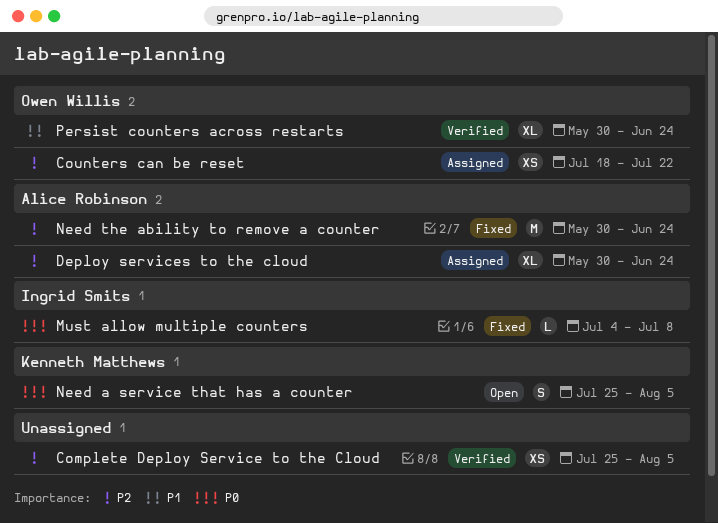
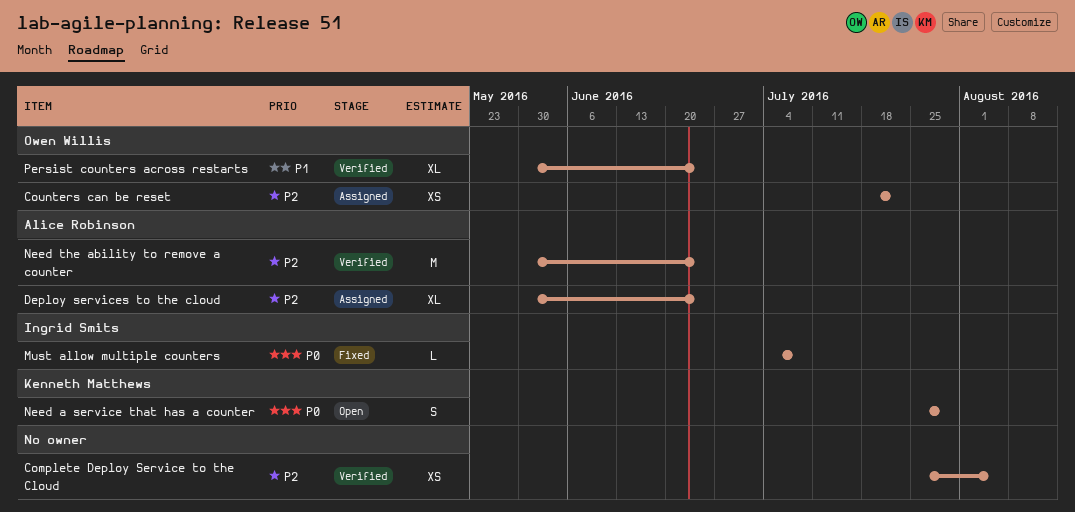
Need a service that has a counter, due: Aug 5 -> Jul 29
Need the ability to remove a counter, status: Fixed -> Verified

